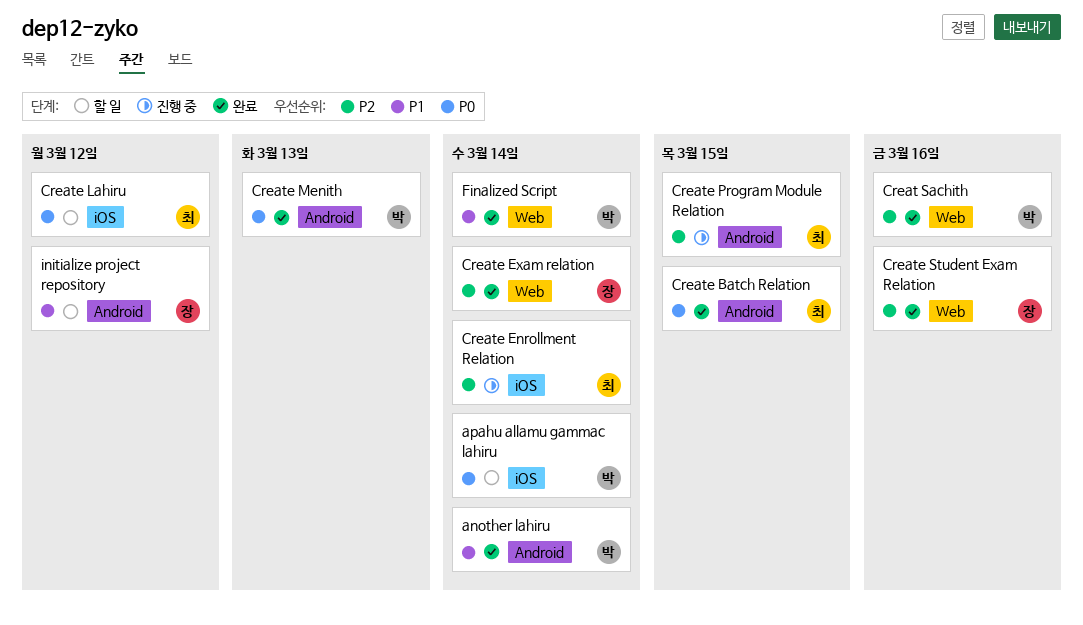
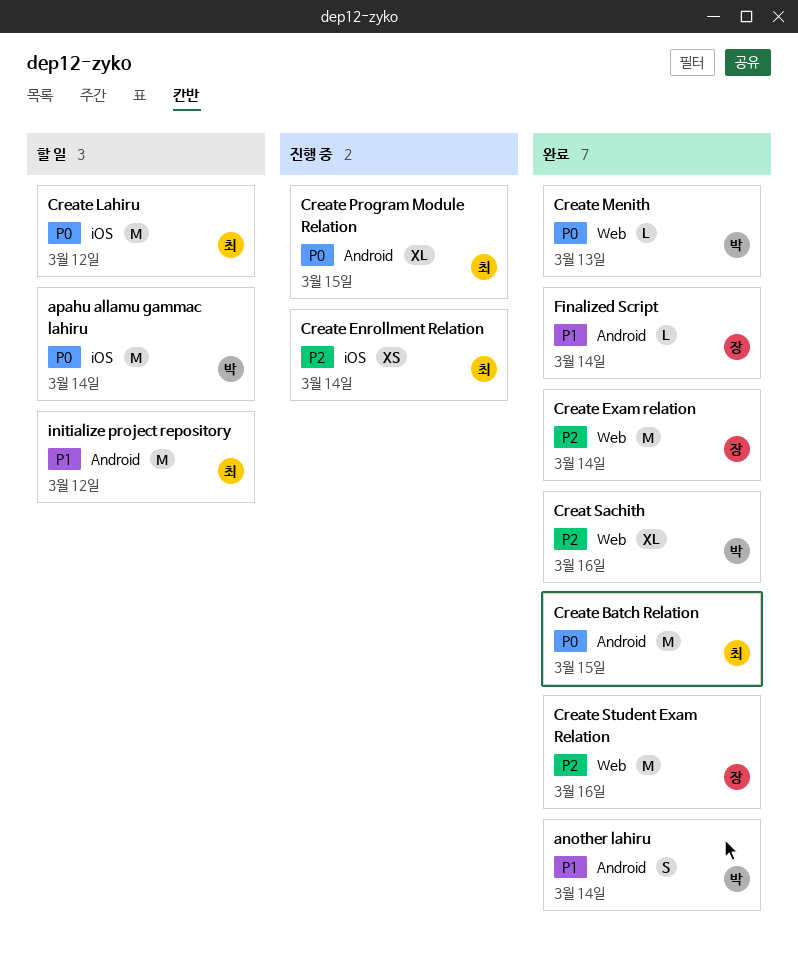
Create Menith, label: Android -> Web
Create Program Module Relation, priority: P2 -> P0
Finalized Script, owner: 박 -> 장
Finalized Script, label: Web -> Android
initialize project repository, owner: 장 -> 최

